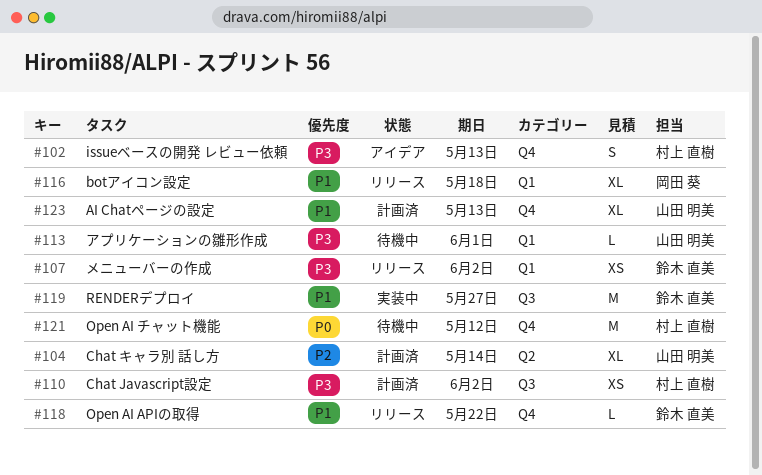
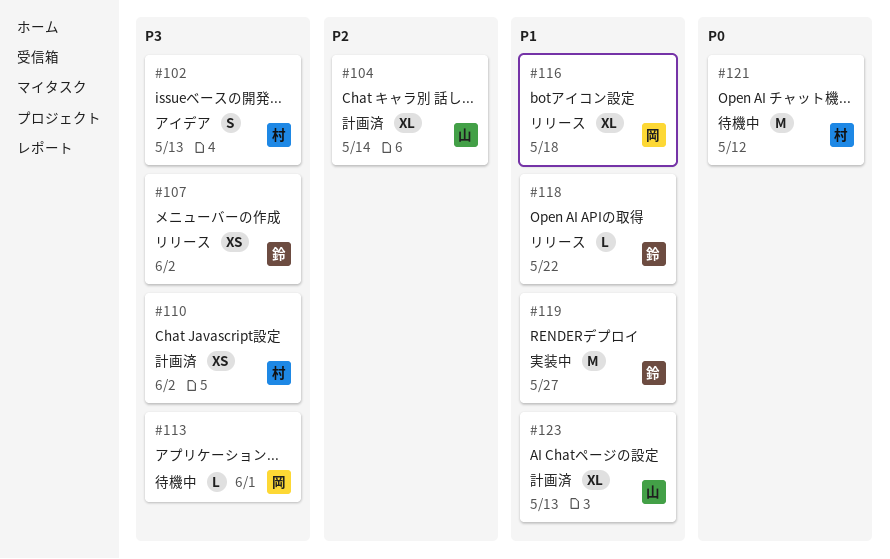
#113, owner: 山田 明美 -> 岡田 葵

